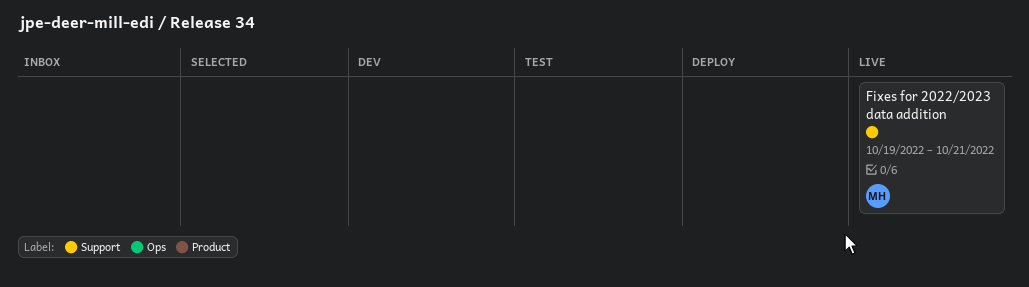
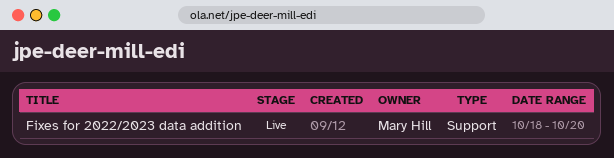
Fixes for 2022/2023 data addition, start: Oct 19 -> Oct 18
Fixes for 2022/2023 data addition, due: Oct 21 -> Oct 20

